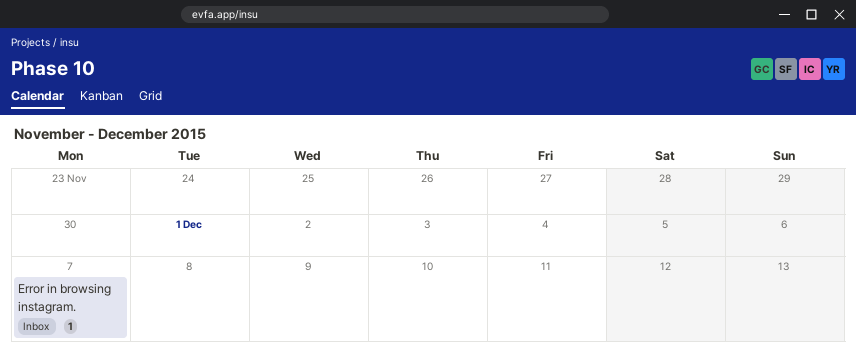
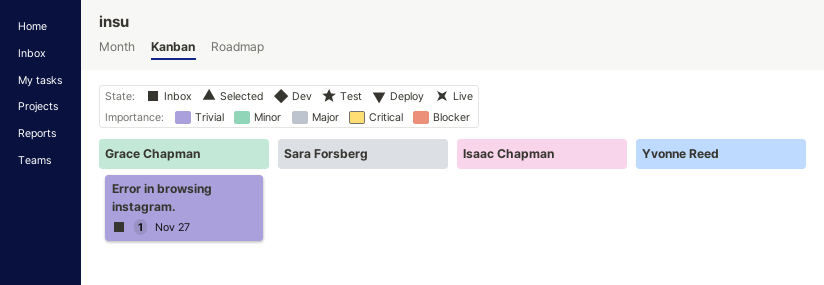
Error in browsing instagram., due: Dec 7 -> Nov 27

